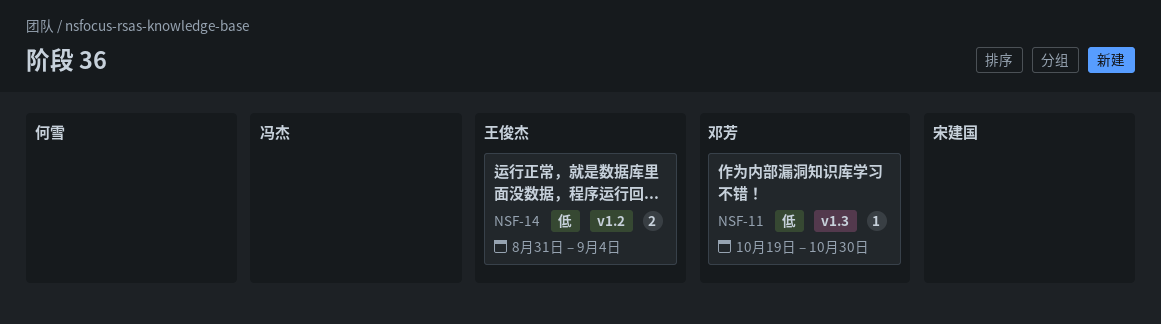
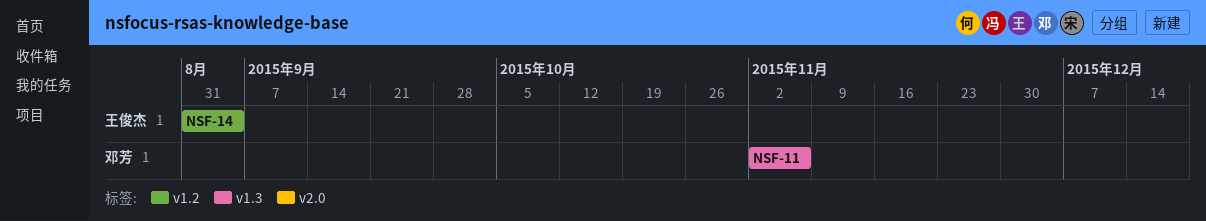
NSF-11, start: Oct 19 -> Nov 2
NSF-11, due: Oct 30 -> Nov 6

